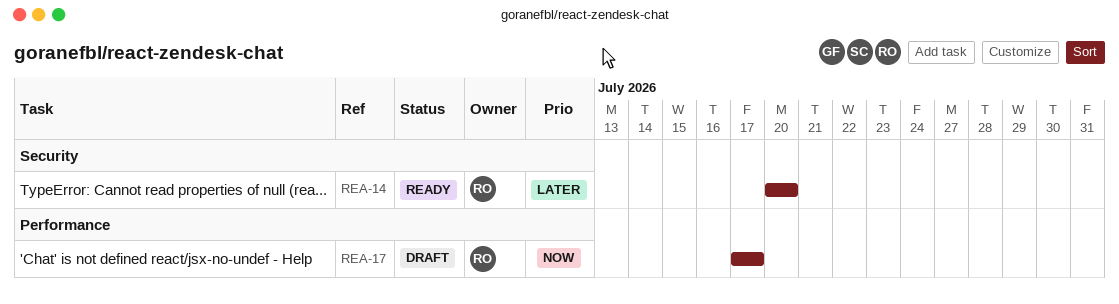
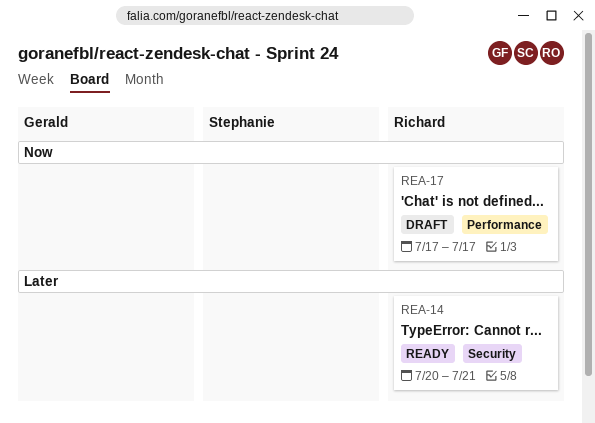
REA-14, due: Jul 20 -> Jul 21

